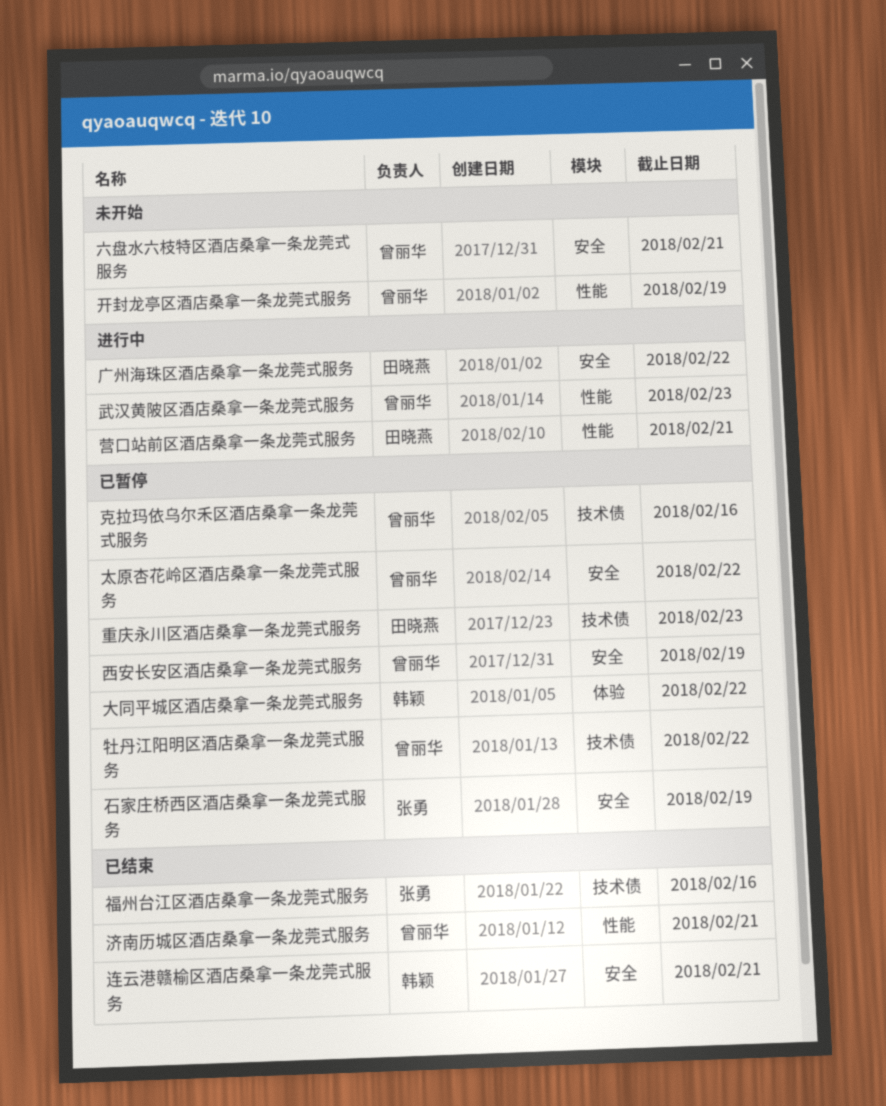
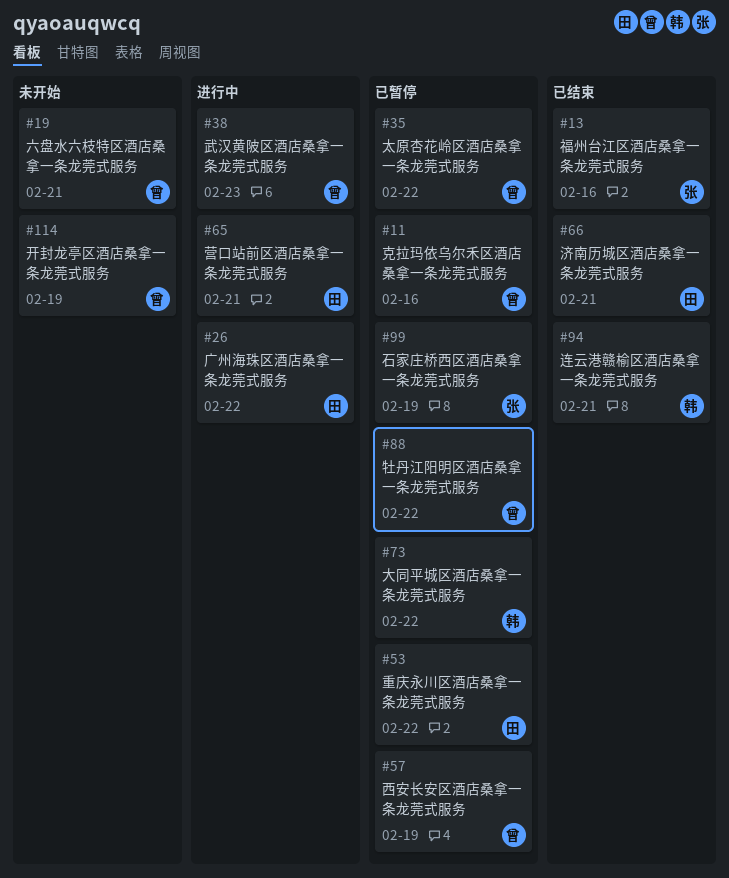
济南历城区酒店桑拿一条龙莞式服务, owner: 曾丽华 -> 田晓燕
重庆永川区酒店桑拿一条龙莞式服务, due: Feb 23 -> Feb 22

